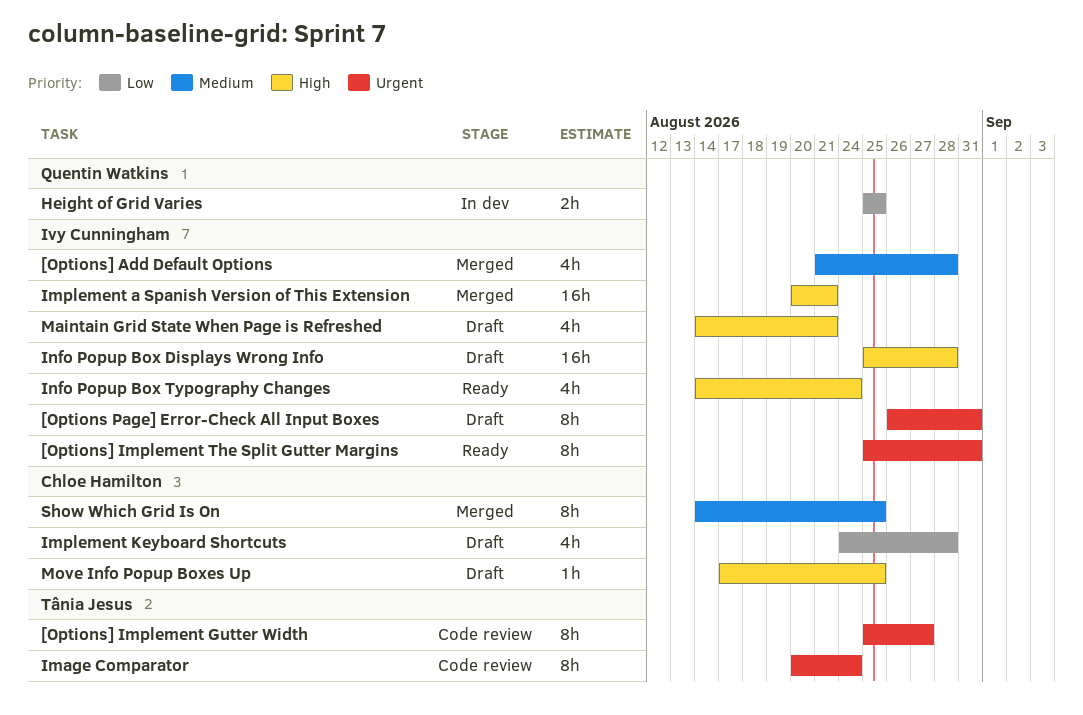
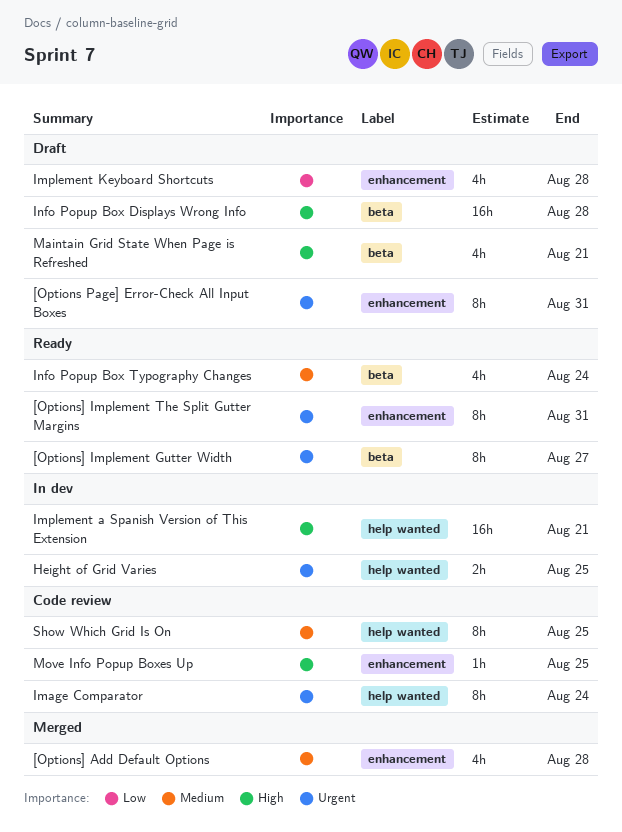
[Options] Implement Gutter Width, status: Code review -> Ready
Height of Grid Varies, priority: Low -> Urgent
Implement a Spanish Version of This Extension, status: Merged -> In dev
Info Popup Box Typography Changes, priority: High -> Medium
Move Info Popup Boxes Up, status: Draft -> Code review
Show Which Grid Is On, status: Merged -> Code review

